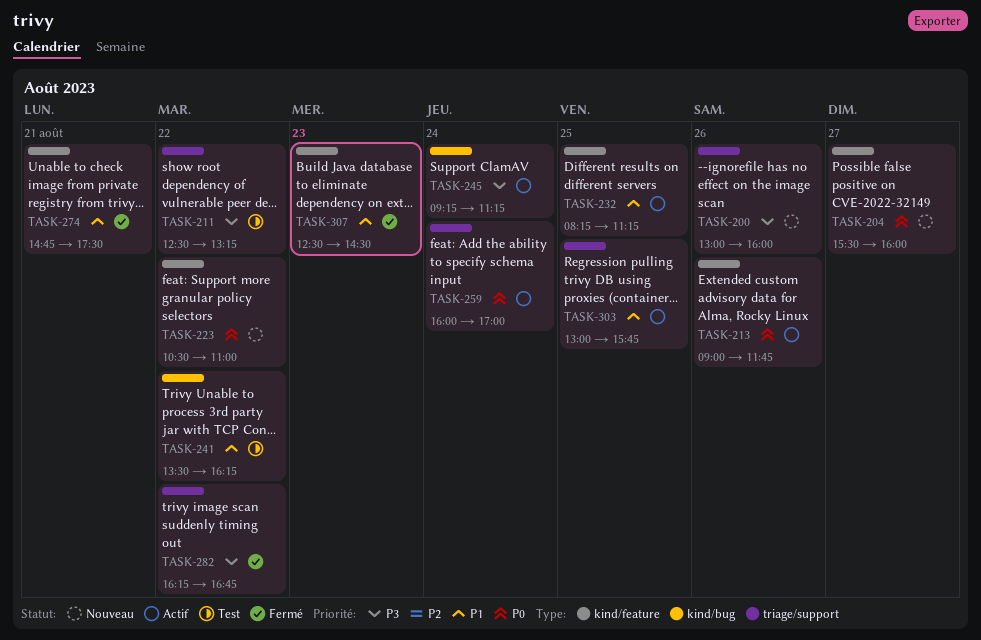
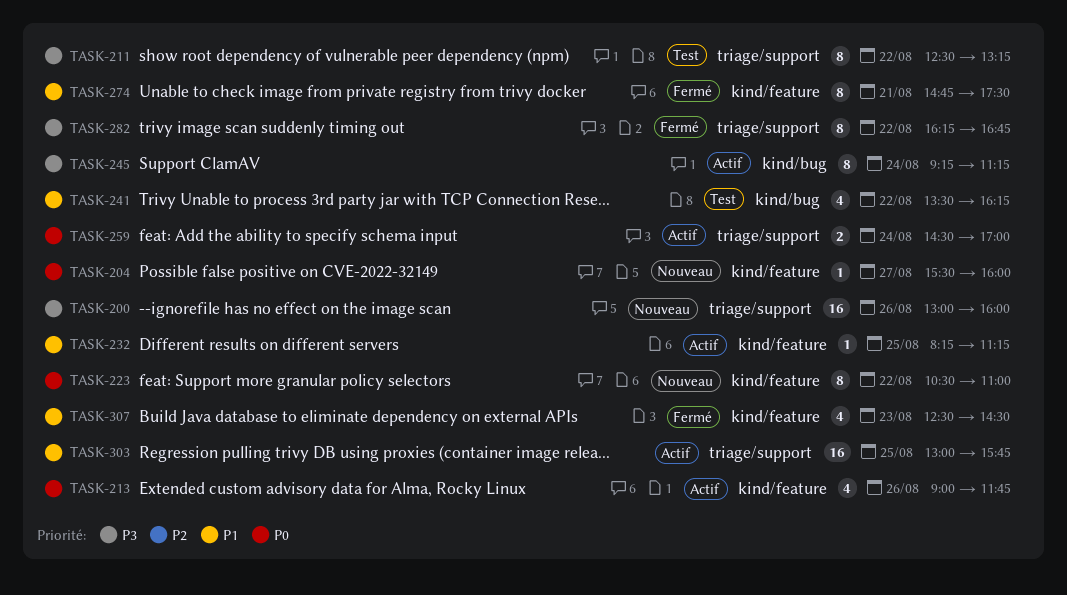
TASK-259, begins: 16:00 -> 14:30

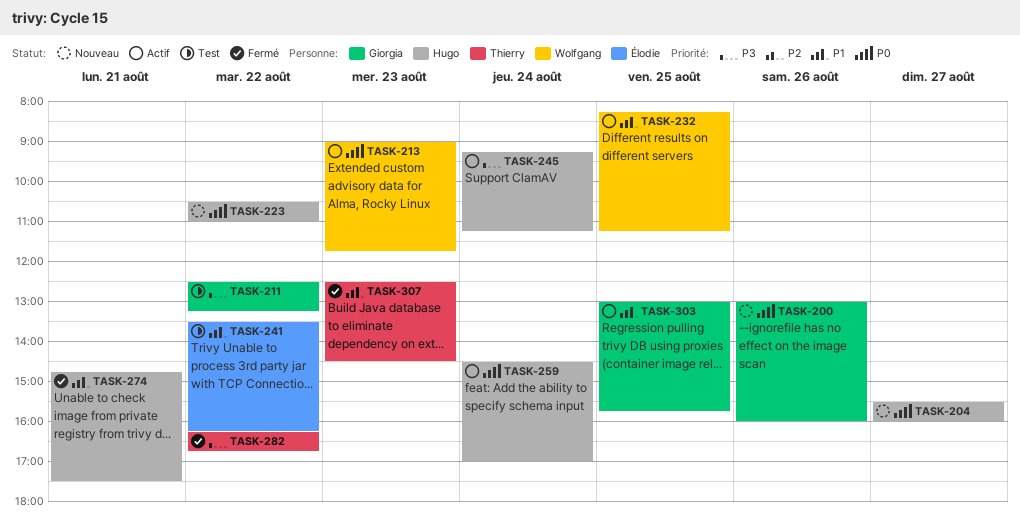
TASK-200, priority: P3 -> P0
TASK-213, day: Aug 26 -> Aug 23

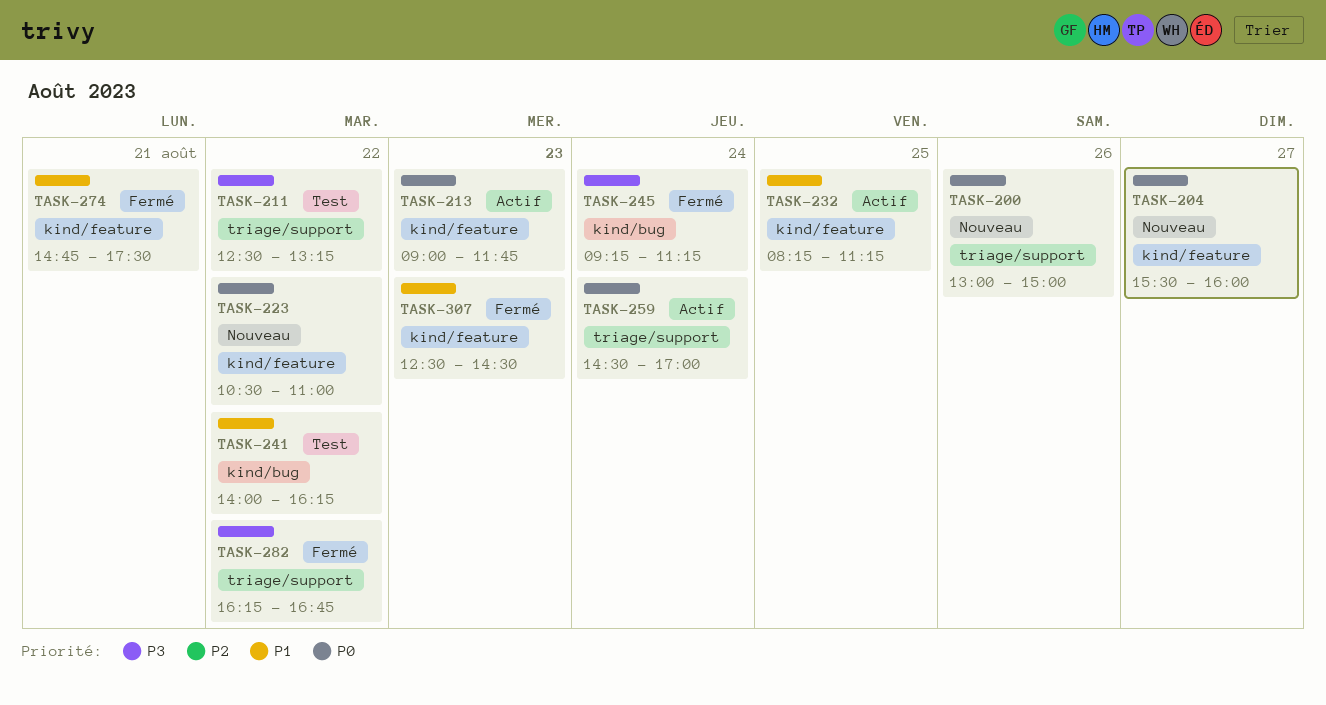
TASK-200, ends: 16:00 -> 15:00
TASK-241, begins: 13:30 -> 14:00
TASK-245, status: Actif -> Fermé
TASK-303: present -> none

